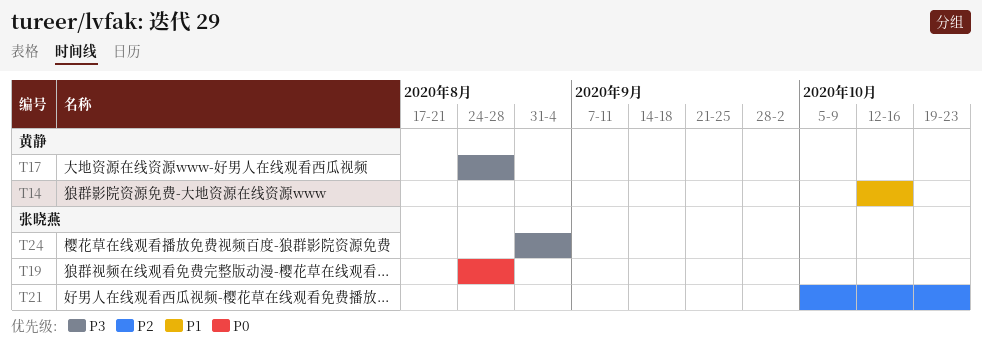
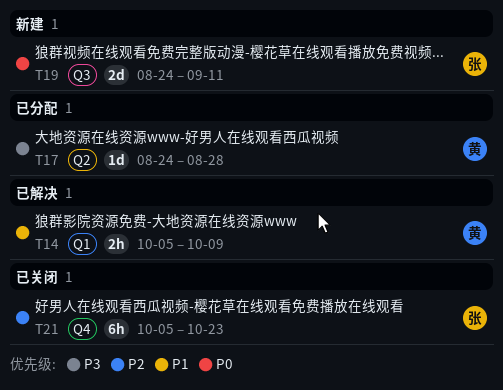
T14, start: Oct 12 -> Oct 5
T14, due: Oct 16 -> Oct 9
T19, due: Aug 28 -> Sep 11
T24: present -> none

